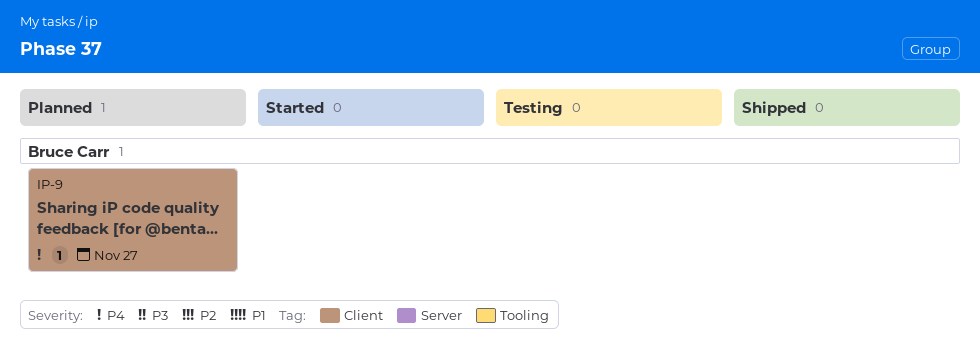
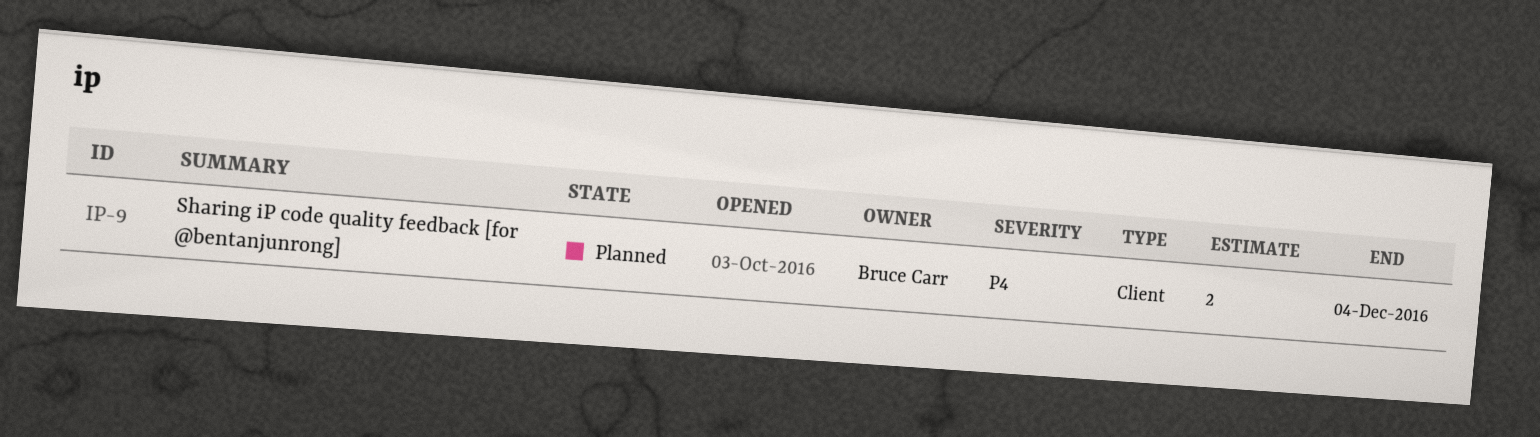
IP-9, estimate: 1 -> 2
IP-9, due: Nov 27 -> Dec 4

